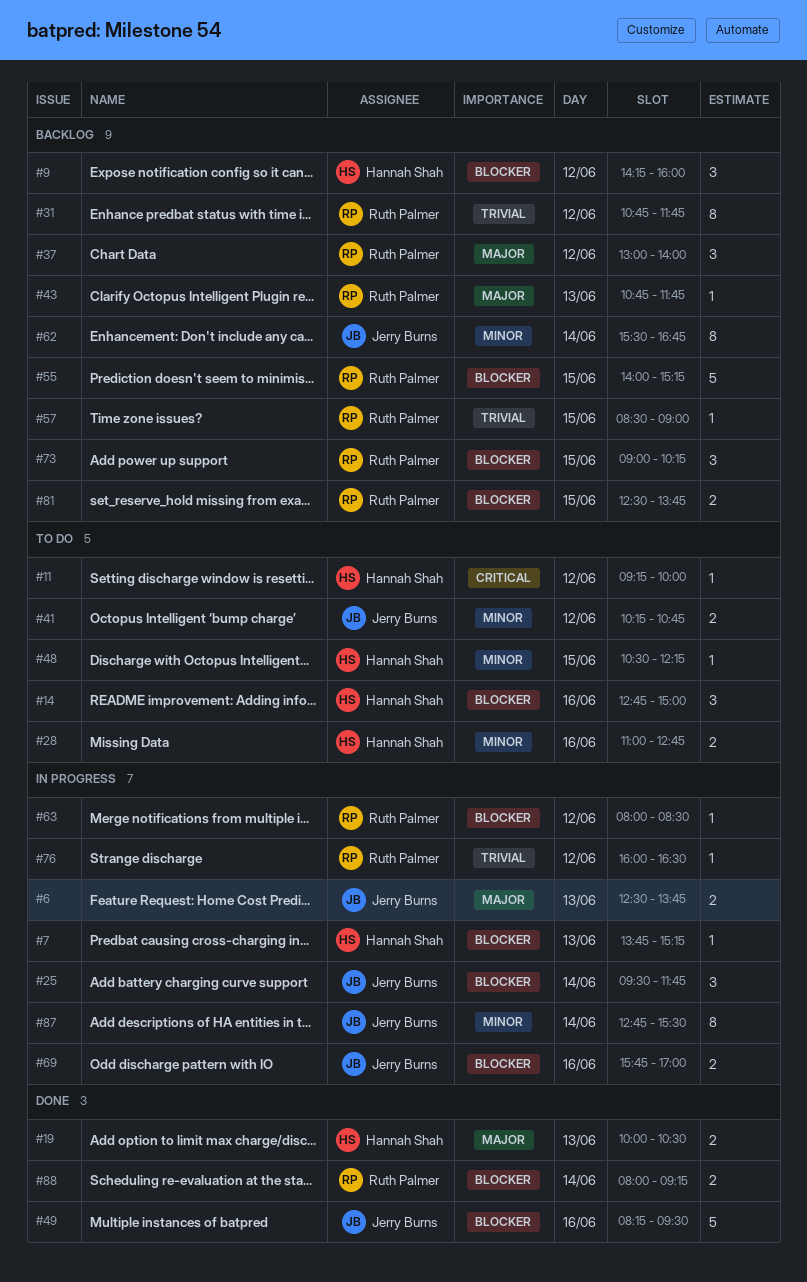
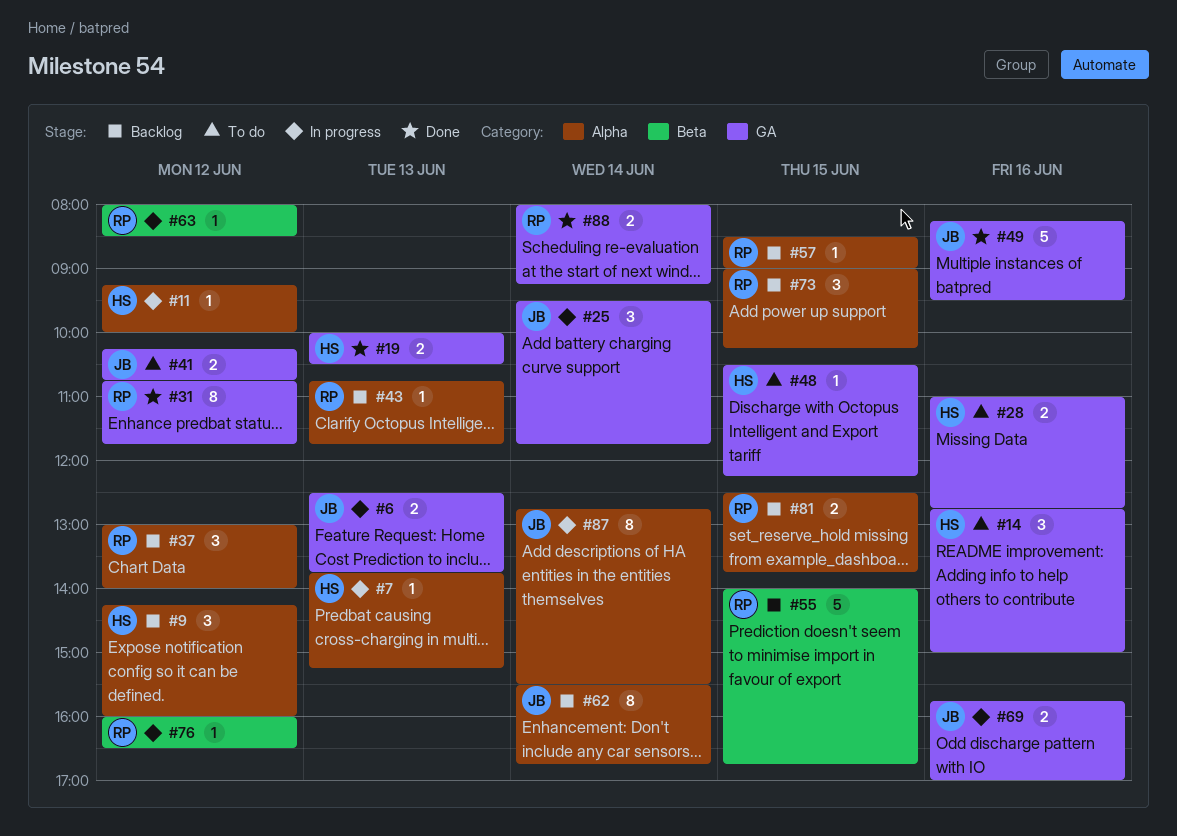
#11, status: To do -> In progress
#31, status: Backlog -> Done
#55, ends: 15:15 -> 16:45

